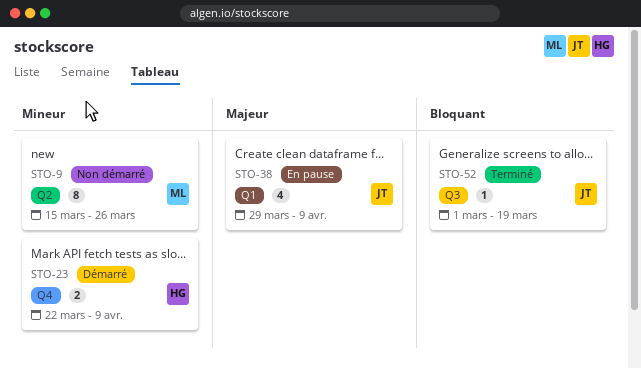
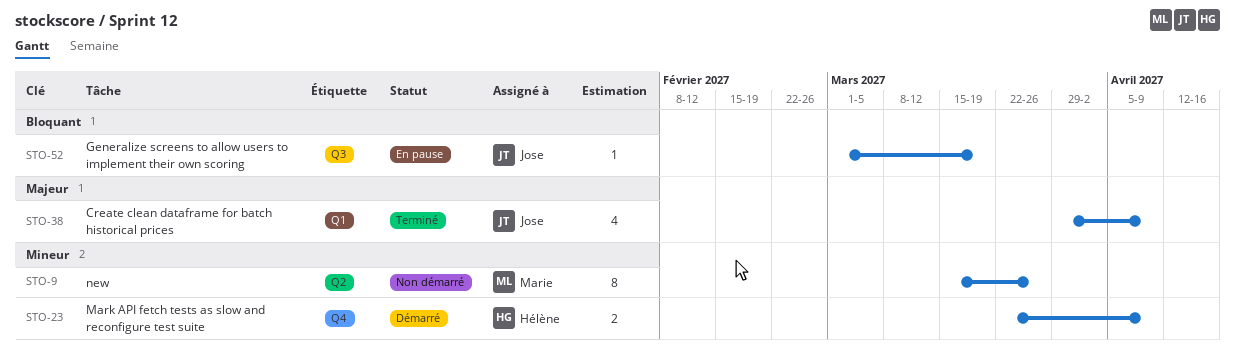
STO-38, status: En pause -> Terminé
STO-52, status: Terminé -> En pause

